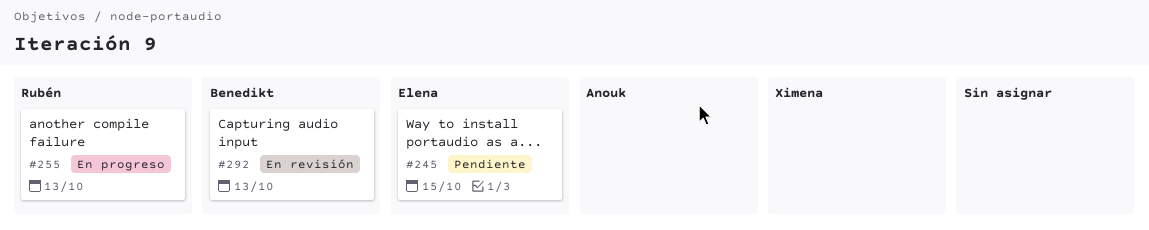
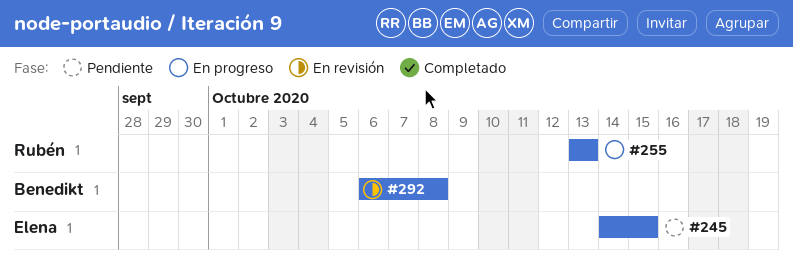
#292, due: Oct 13 -> Oct 8

